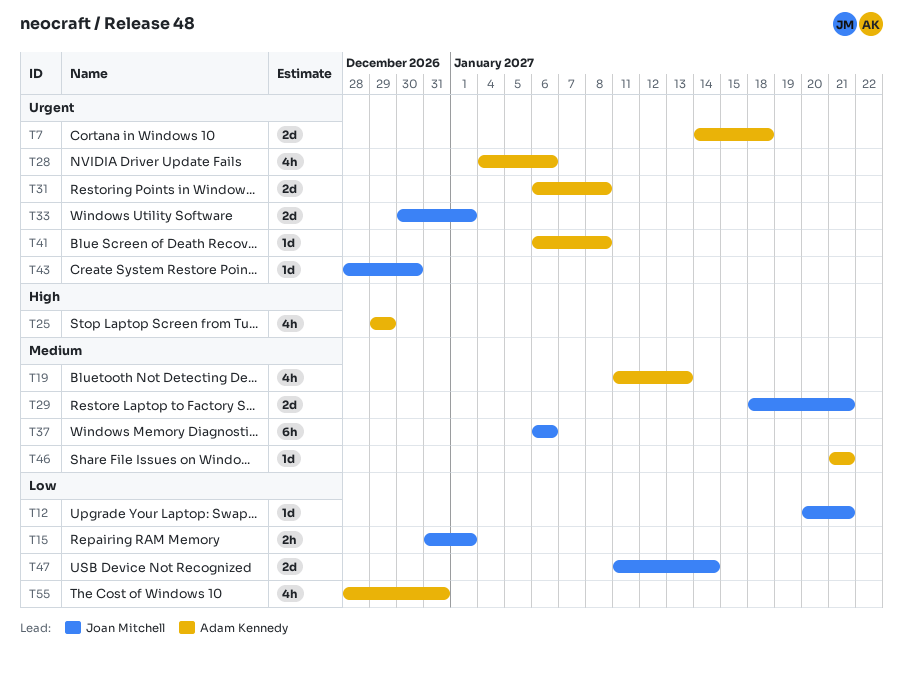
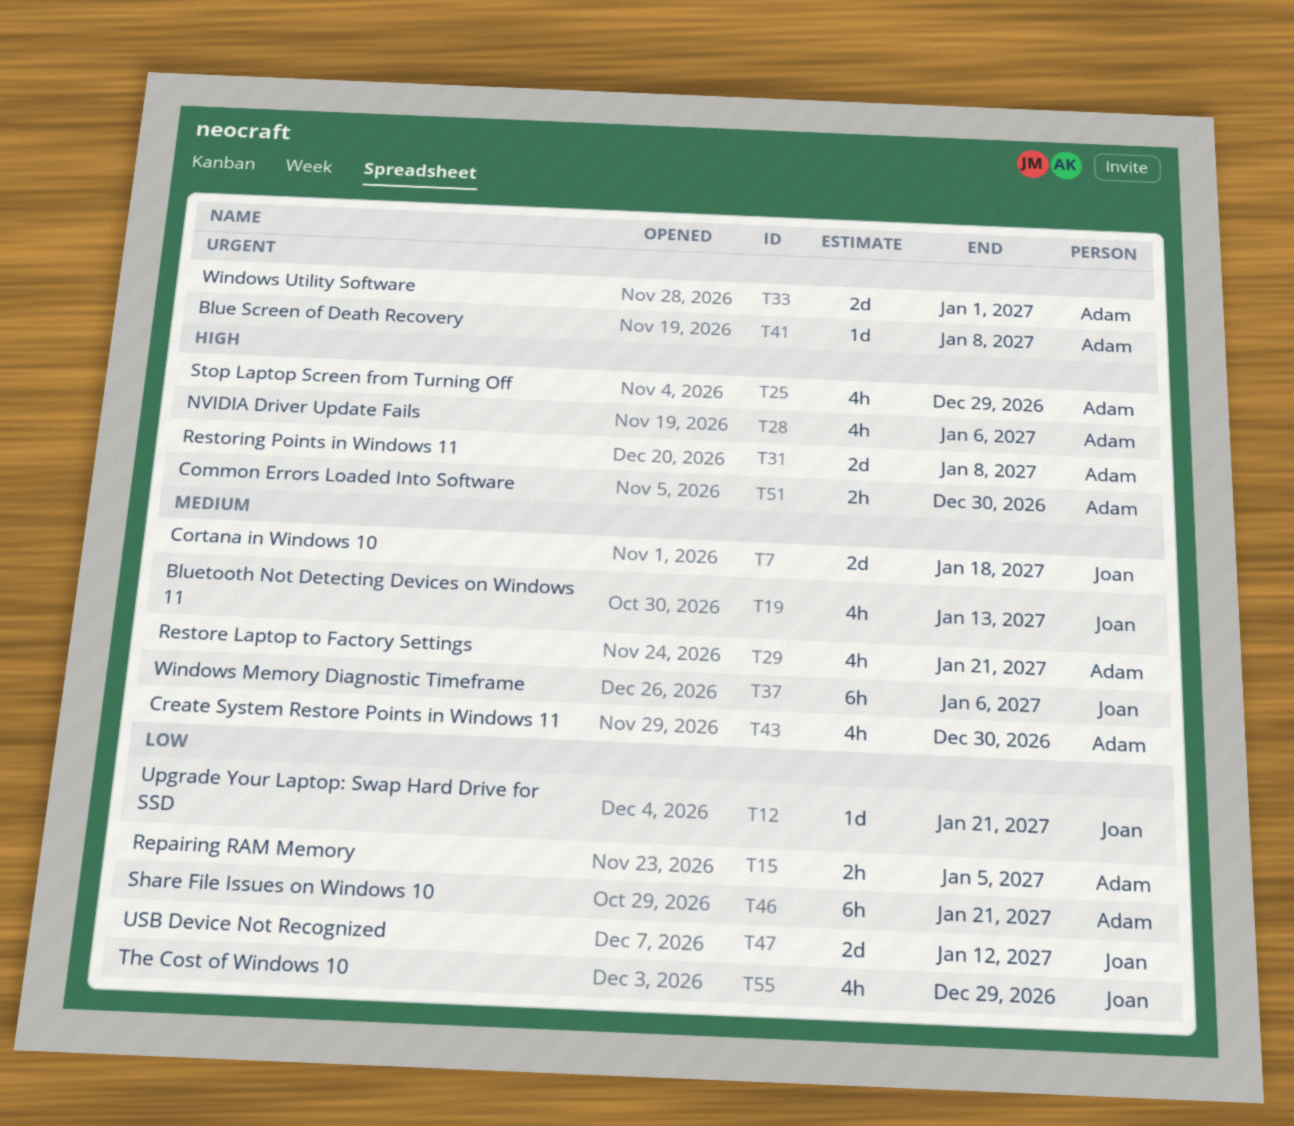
T7, owner: Adam Kennedy -> Joan Mitchell
T7, priority: Urgent -> Medium
T15, owner: Joan Mitchell -> Adam Kennedy
T15, due: Jan 1 -> Jan 5
T19, owner: Adam Kennedy -> Joan Mitchell
T28, priority: Urgent -> High
T29, owner: Joan Mitchell -> Adam Kennedy
T29, estimate: 2d -> 4h
T31, priority: Urgent -> High
T33, owner: Joan Mitchell -> Adam Kennedy
T43, owner: Joan Mitchell -> Adam Kennedy
T43, priority: Urgent -> Medium
T43, estimate: 1d -> 4h
T46, priority: Medium -> Low
T46, estimate: 1d -> 6h
T47, due: Jan 14 -> Jan 12
T51: none -> present
T55, owner: Adam Kennedy -> Joan Mitchell
T55, due: Dec 31 -> Dec 29

